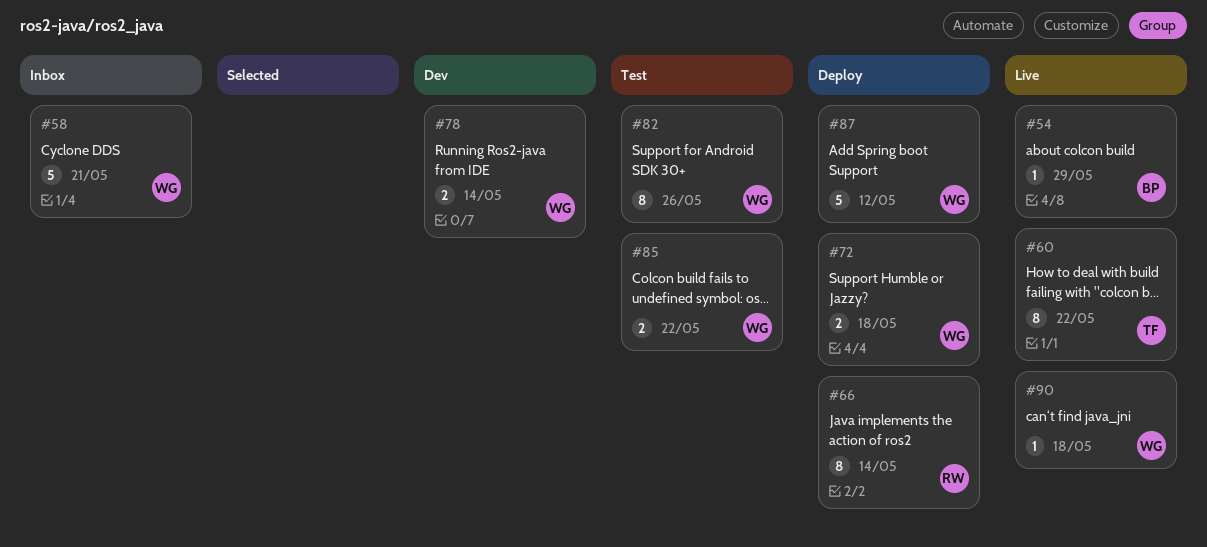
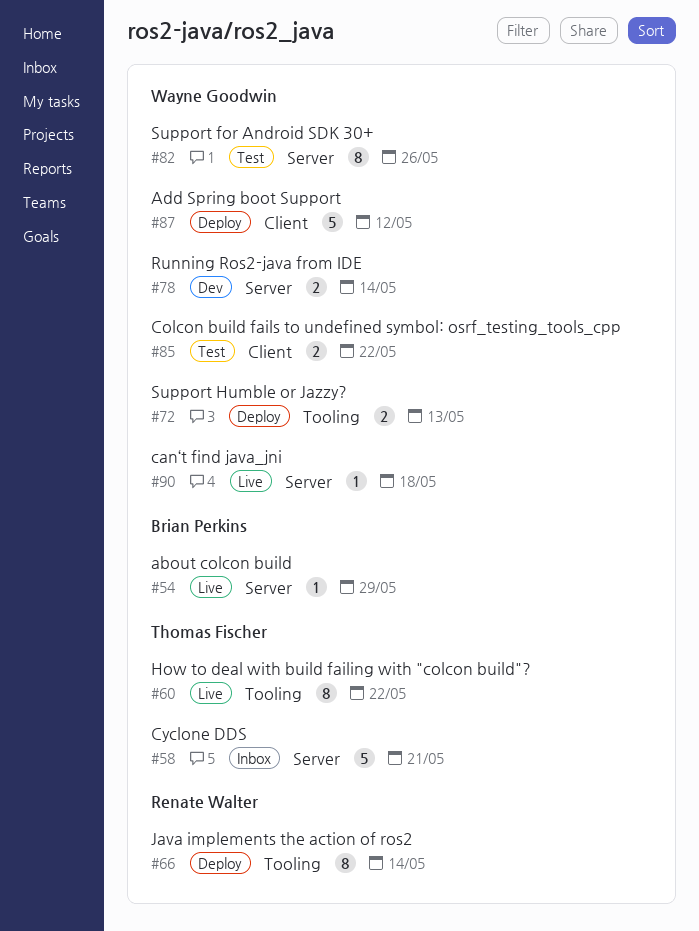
#58, owner: Wayne Goodwin -> Thomas Fischer
#72, due: May 18 -> May 13

